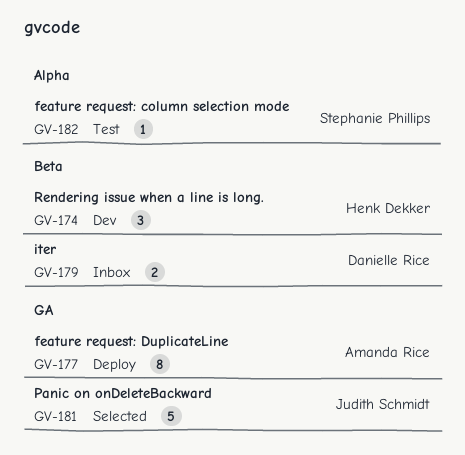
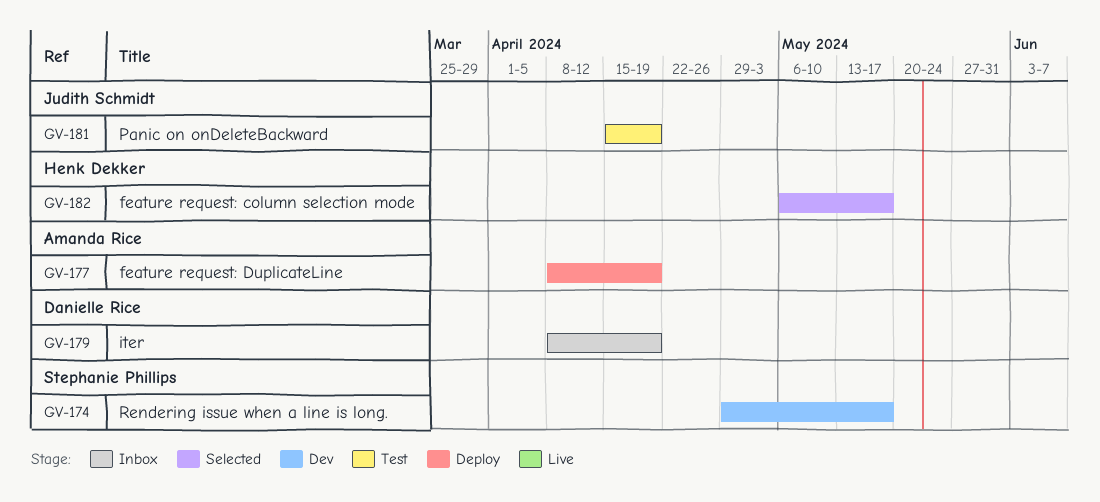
GV-174, owner: Henk Dekker -> Stephanie Phillips
GV-181, status: Selected -> Test
GV-182, status: Test -> Selected
GV-182, owner: Stephanie Phillips -> Henk Dekker

